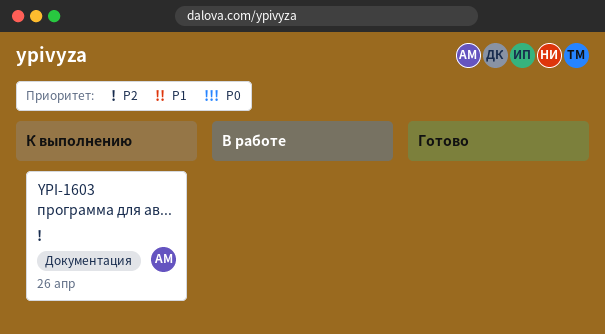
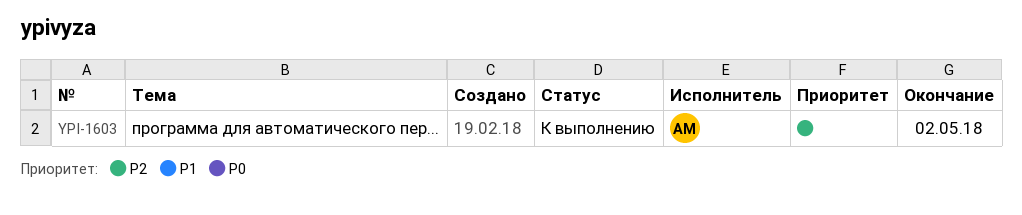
YPI-1603, due: Apr 26 -> May 2

